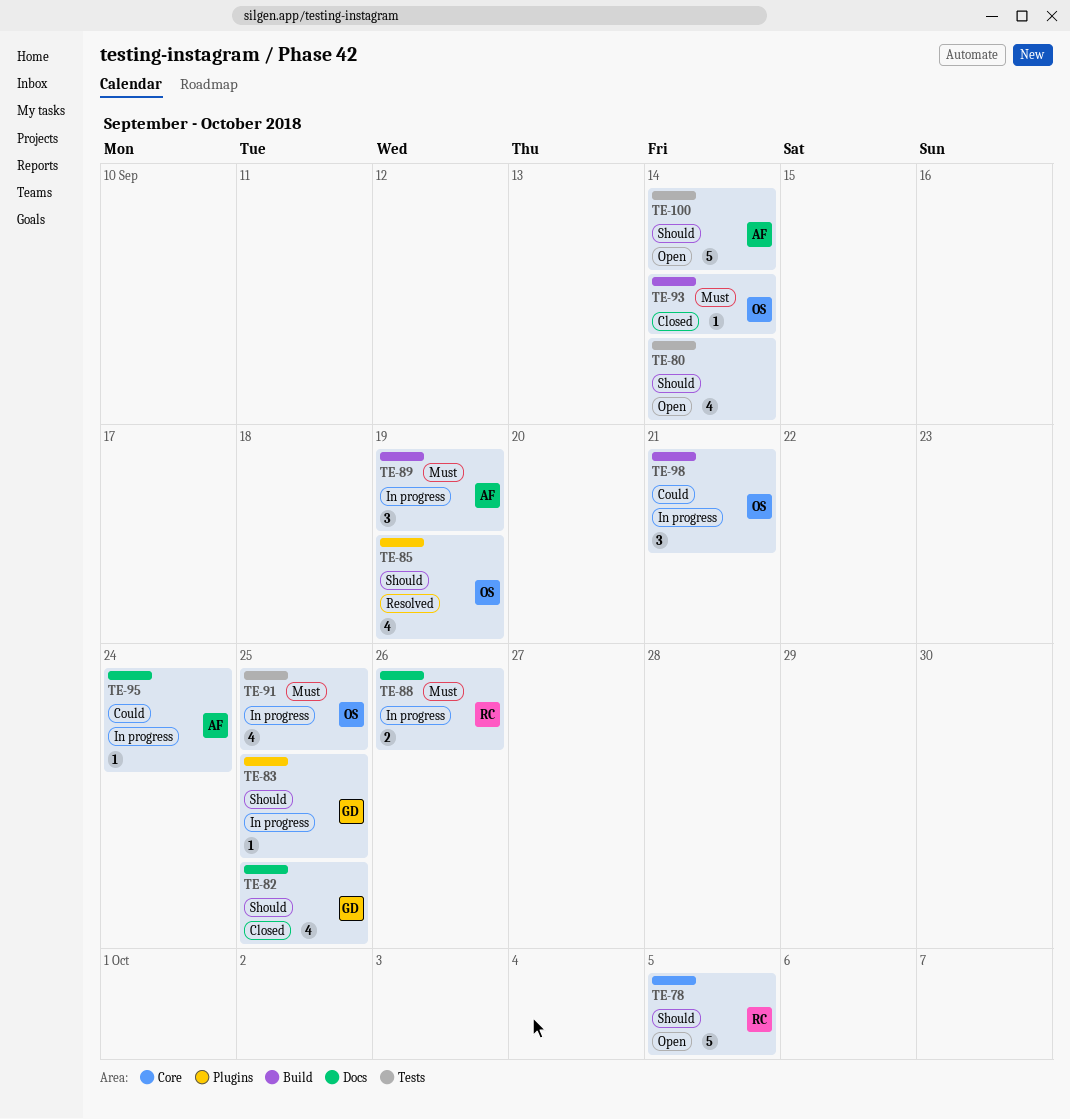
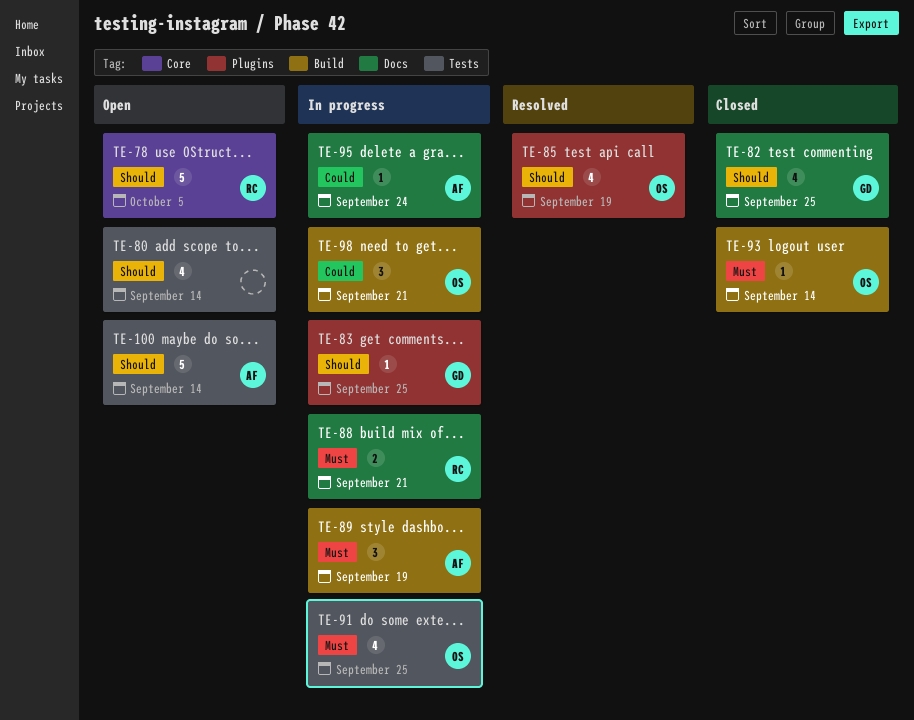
TE-88, due: Sep 26 -> Sep 21

